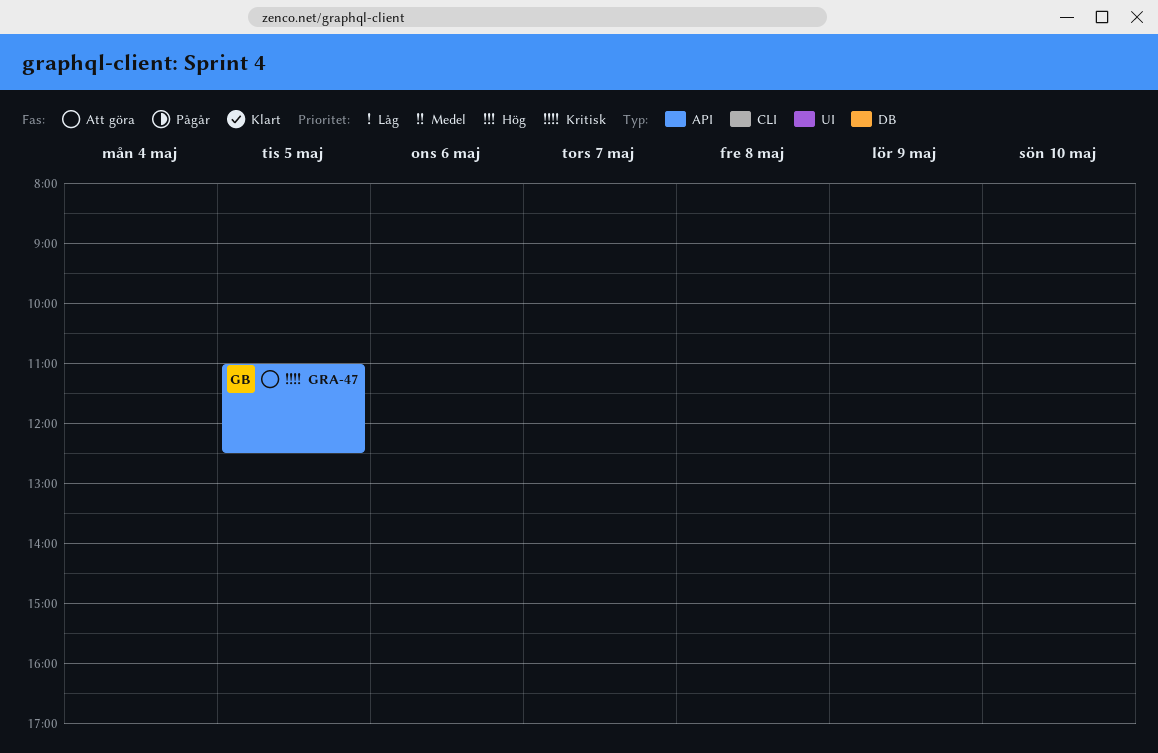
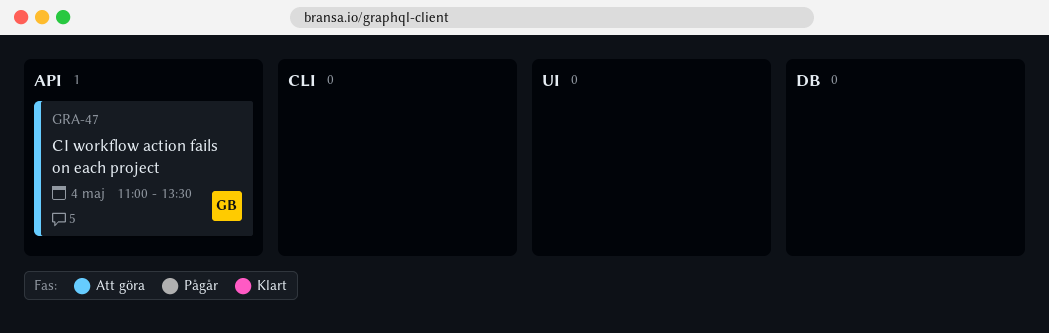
GRA-47, day: May 5 -> May 4
GRA-47, ends: 12:30 -> 13:30

